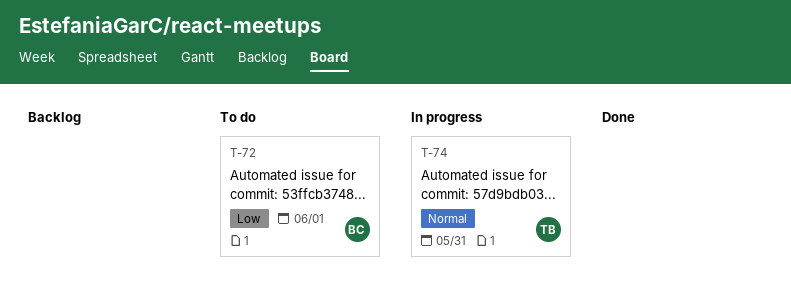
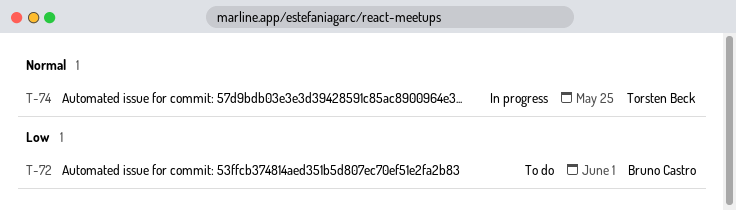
T-74, due: May 31 -> May 25

